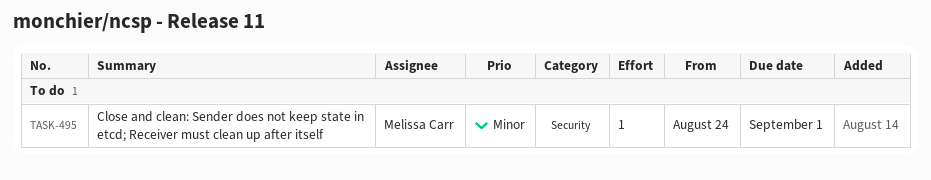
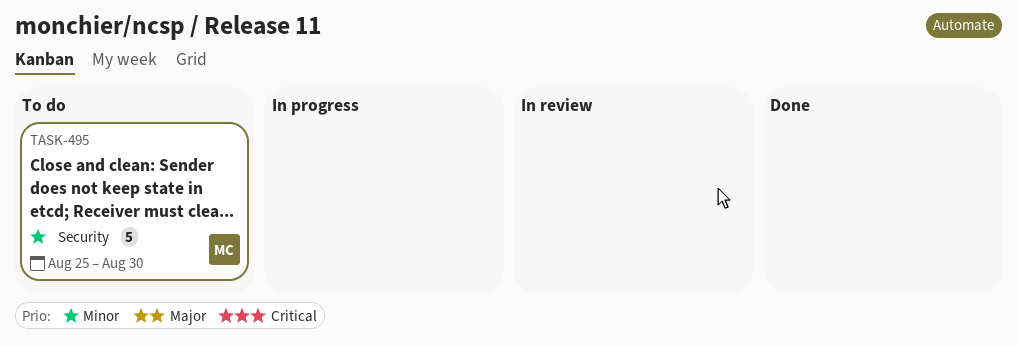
TASK-495, estimate: 1 -> 5
TASK-495, start: Aug 24 -> Aug 25
TASK-495, due: Sep 1 -> Aug 30

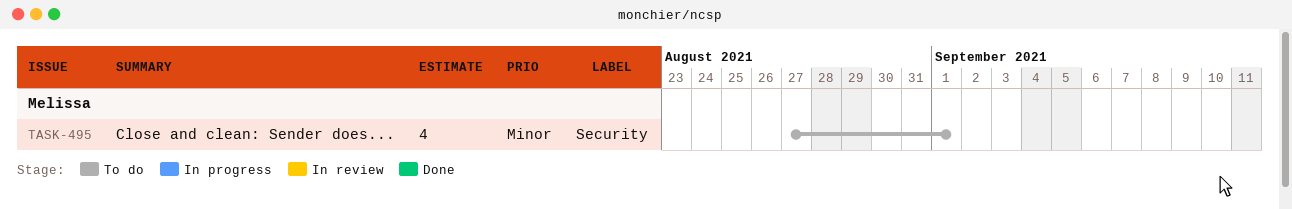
TASK-495, estimate: 5 -> 4
TASK-495, start: Aug 25 -> Aug 27
TASK-495, due: Aug 30 -> Sep 1

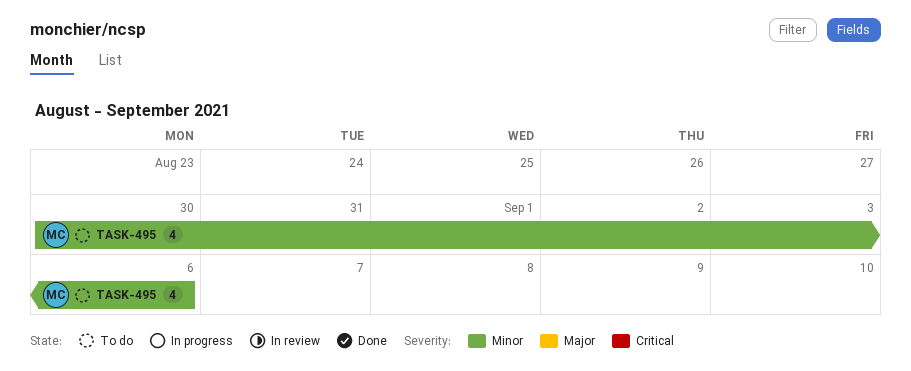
TASK-495, start: Aug 27 -> Aug 30
TASK-495, due: Sep 1 -> Sep 6

